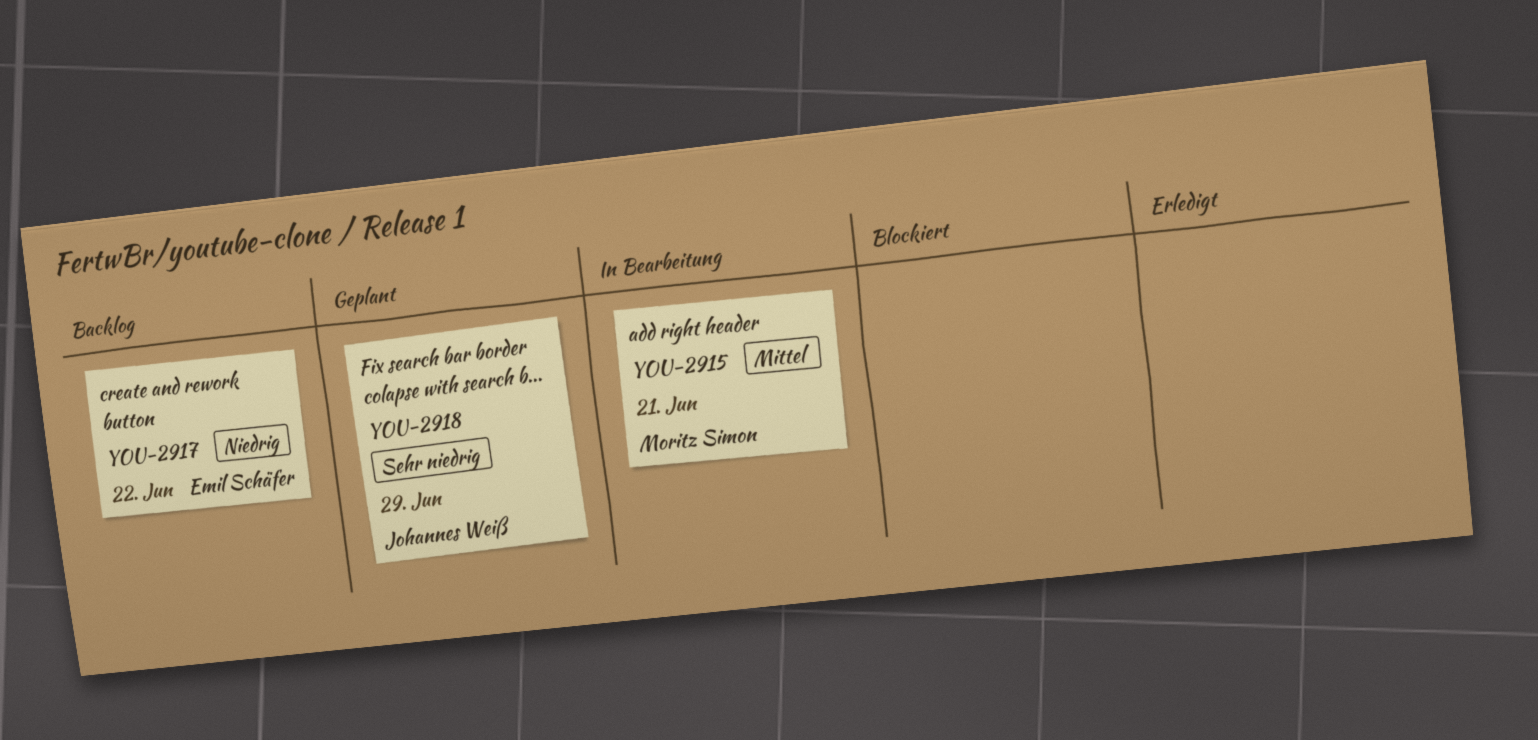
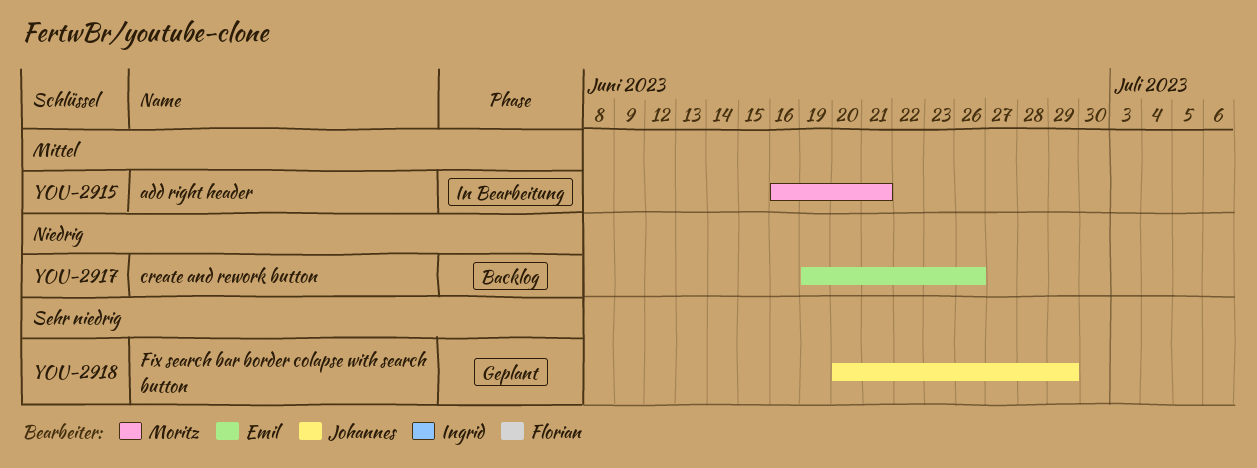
YOU-2917, due: Jun 22 -> Jun 26

